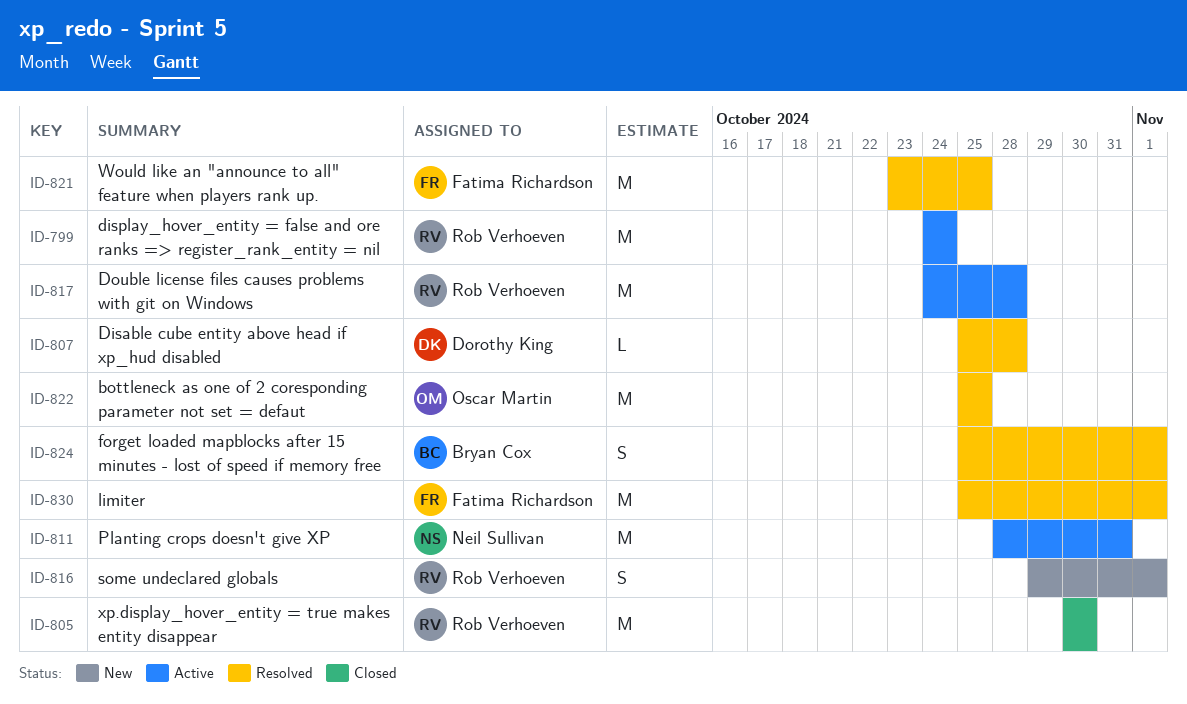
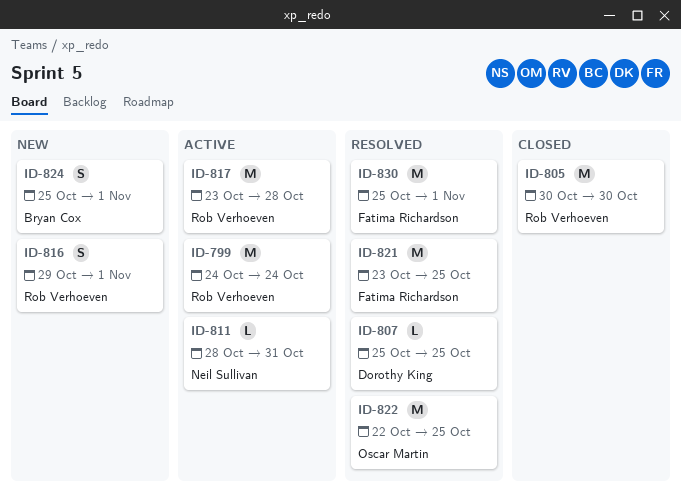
ID-807, due: Oct 28 -> Oct 25
ID-811, estimate: M -> L
ID-817, start: Oct 24 -> Oct 23
ID-822, start: Oct 25 -> Oct 22
ID-824, status: Resolved -> New

